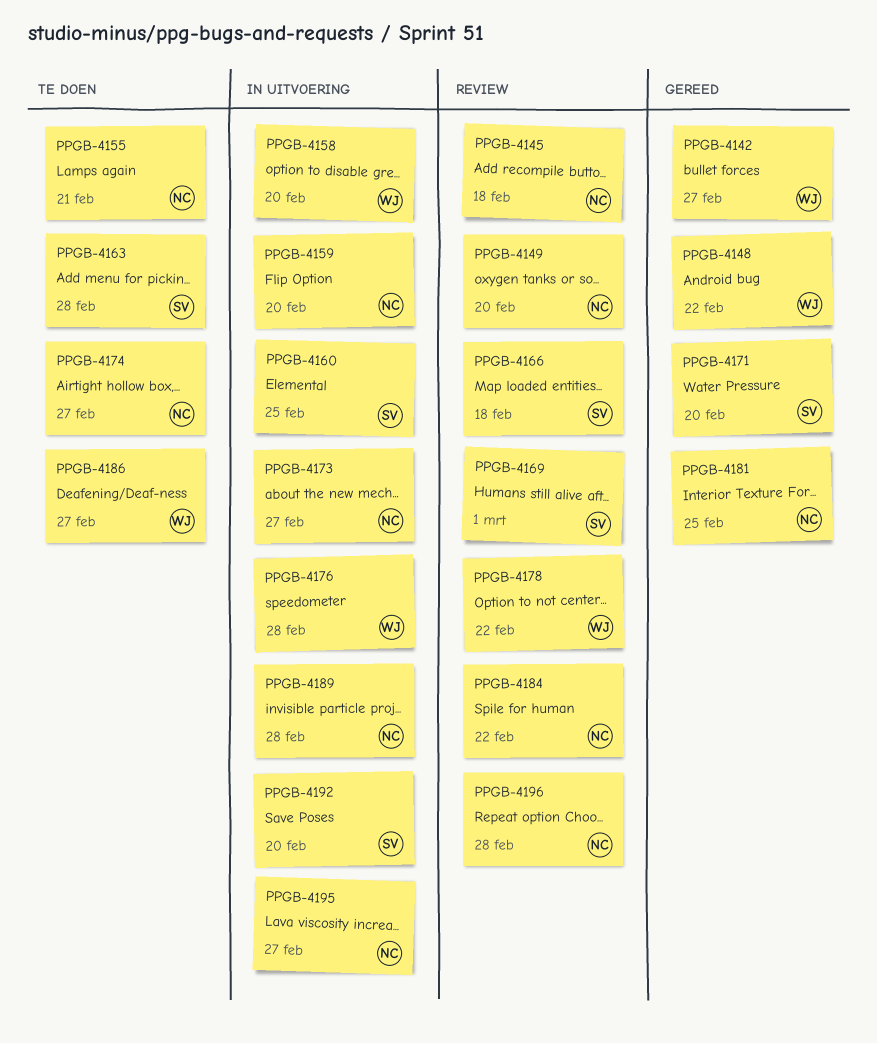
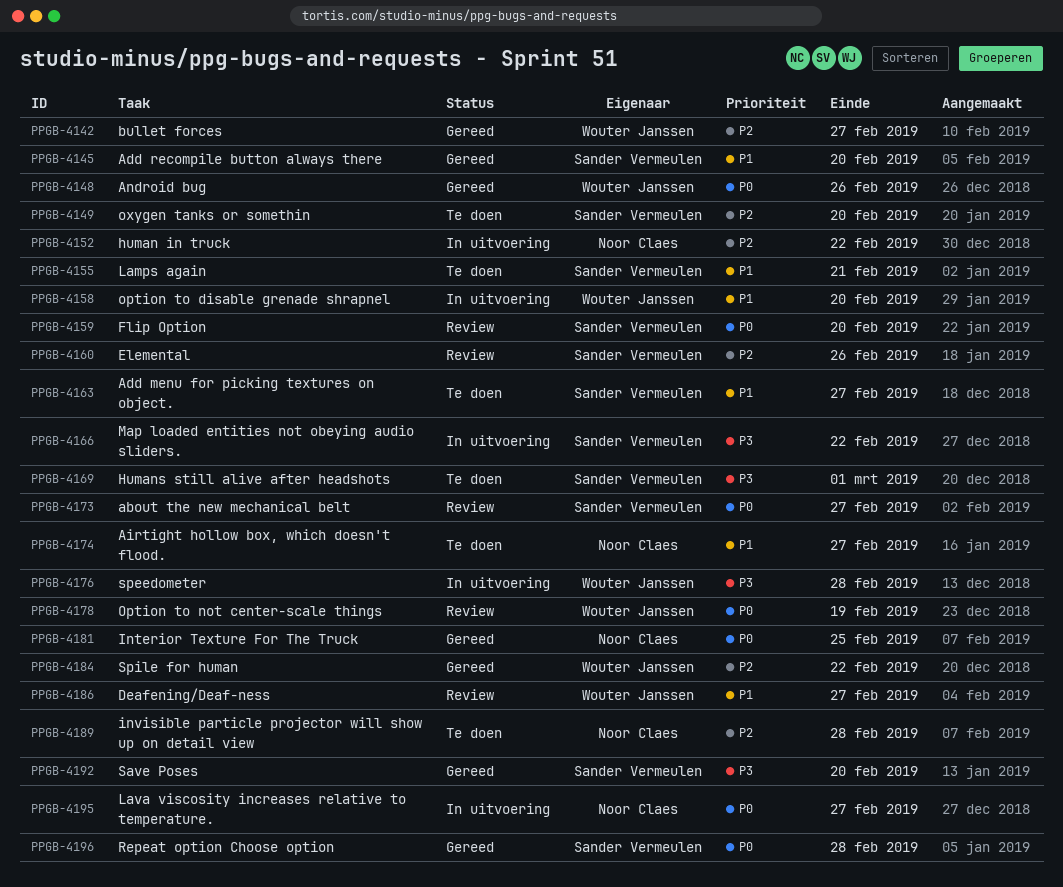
PPGB-4145, status: Review -> Gereed
PPGB-4145, owner: Noor Claes -> Sander Vermeulen
PPGB-4145, due: Feb 18 -> Feb 20
PPGB-4148, due: Feb 22 -> Feb 26
PPGB-4149, status: Review -> Te doen
PPGB-4149, owner: Noor Claes -> Sander Vermeulen
PPGB-4152: none -> present
PPGB-4155, owner: Noor Claes -> Sander Vermeulen
PPGB-4159, status: In uitvoering -> Review
PPGB-4159, owner: Noor Claes -> Sander Vermeulen
PPGB-4160, status: In uitvoering -> Review
PPGB-4160, due: Feb 25 -> Feb 26
PPGB-4163, due: Feb 28 -> Feb 27
PPGB-4166, status: Review -> In uitvoering
PPGB-4166, due: Feb 18 -> Feb 22
PPGB-4169, status: Review -> Te doen
PPGB-4171: present -> none
PPGB-4173, status: In uitvoering -> Review
PPGB-4173, owner: Noor Claes -> Sander Vermeulen
PPGB-4178, due: Feb 22 -> Feb 19
PPGB-4184, status: Review -> Gereed
PPGB-4184, owner: Noor Claes -> Wouter Janssen
PPGB-4186, status: Te doen -> Review
PPGB-4189, status: In uitvoering -> Te doen
PPGB-4192, status: In uitvoering -> Gereed
PPGB-4196, status: Review -> Gereed
PPGB-4196, owner: Noor Claes -> Sander Vermeulen

